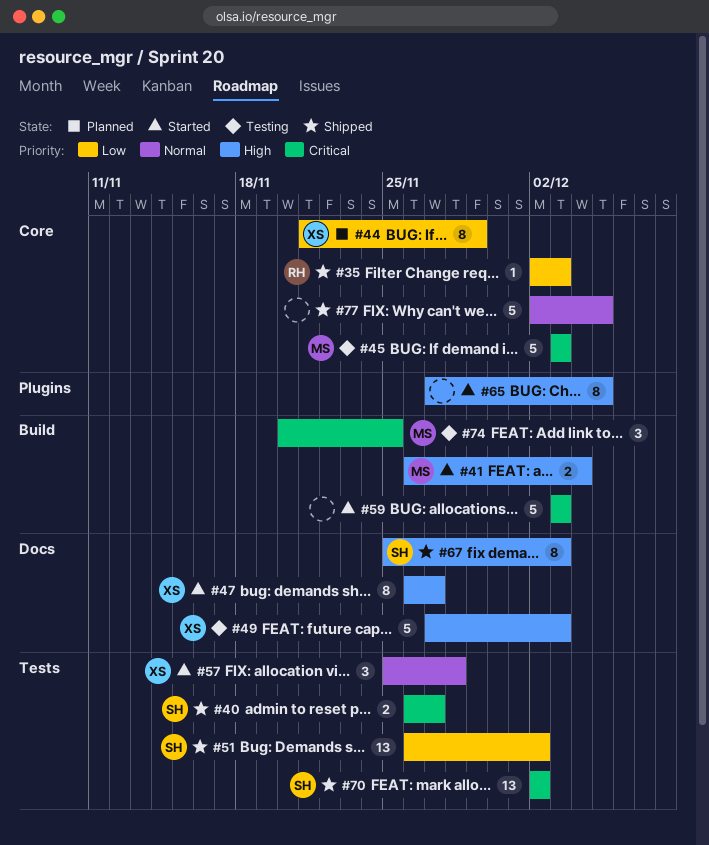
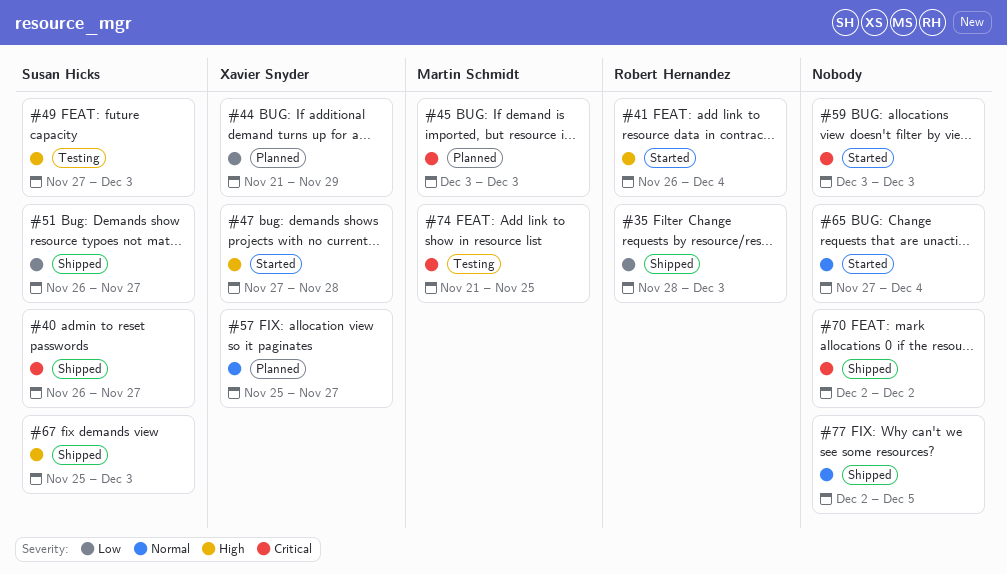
#35, start: Dec 2 -> Nov 28
#41, owner: Martin Schmidt -> Robert Hernandez
#45, status: Testing -> Planned
#47, start: Nov 26 -> Nov 27
#47, due: Nov 27 -> Nov 28
#49, owner: Xavier Snyder -> Susan Hicks
#51, due: Dec 2 -> Nov 27
#57, status: Started -> Planned
#57, due: Nov 28 -> Nov 27
#65, priority: High -> Normal
#65, due: Dec 5 -> Dec 4
#70, owner: Susan Hicks -> none
#74, start: Nov 20 -> Nov 21

